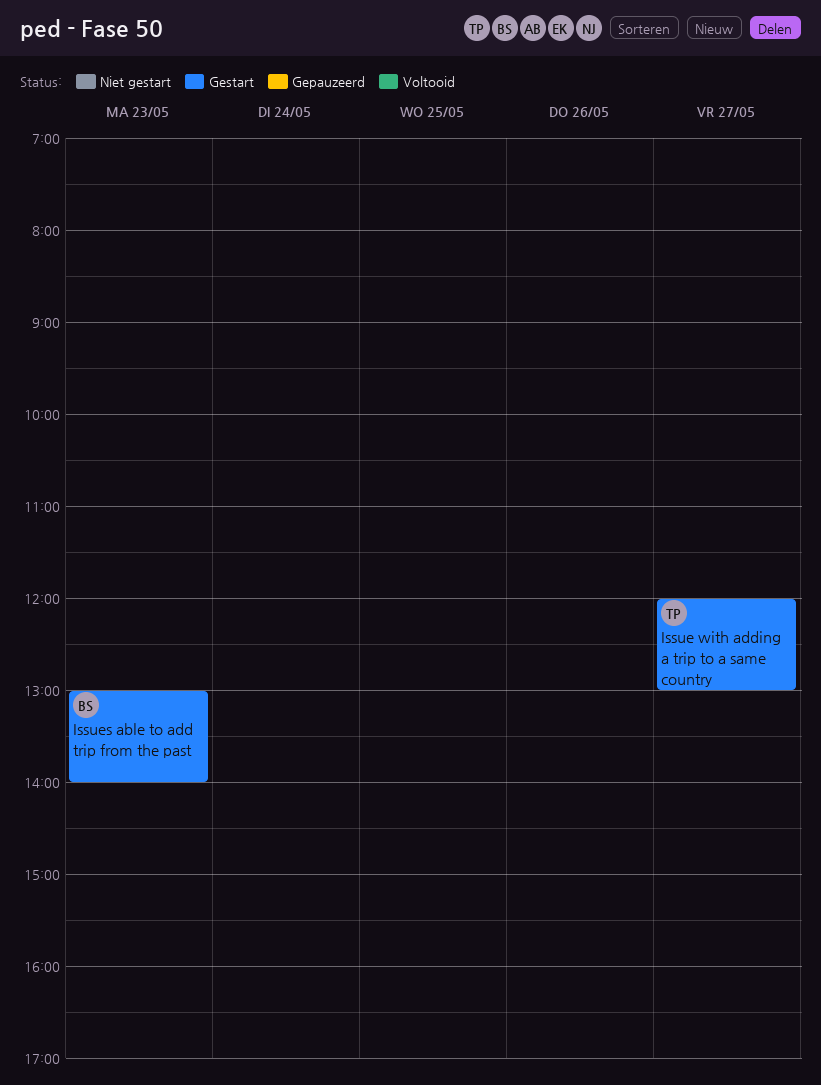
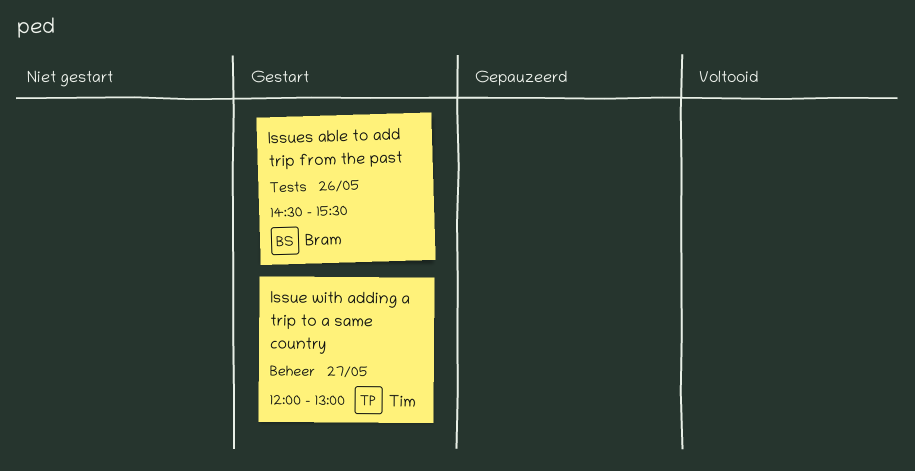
Issues able to add trip from the past, day: May 23 -> May 26
Issues able to add trip from the past, begins: 13:00 -> 14:30
Issues able to add trip from the past, ends: 14:00 -> 15:30

